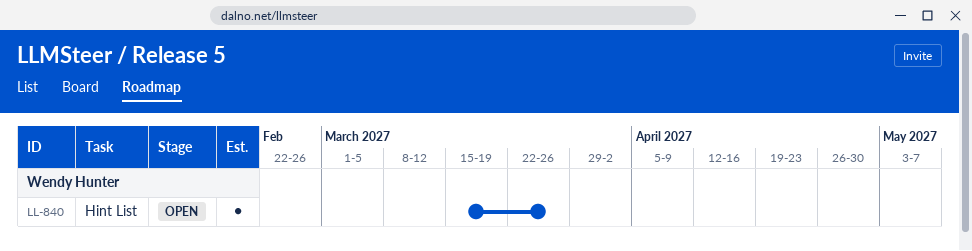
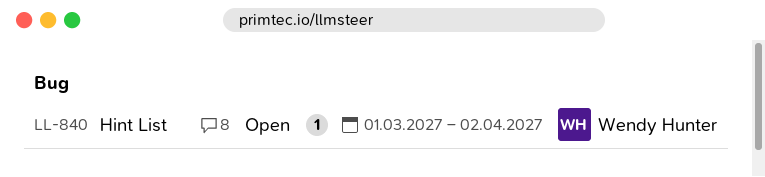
LL-840, start: Mar 15 -> Mar 1
LL-840, due: Mar 26 -> Apr 2

